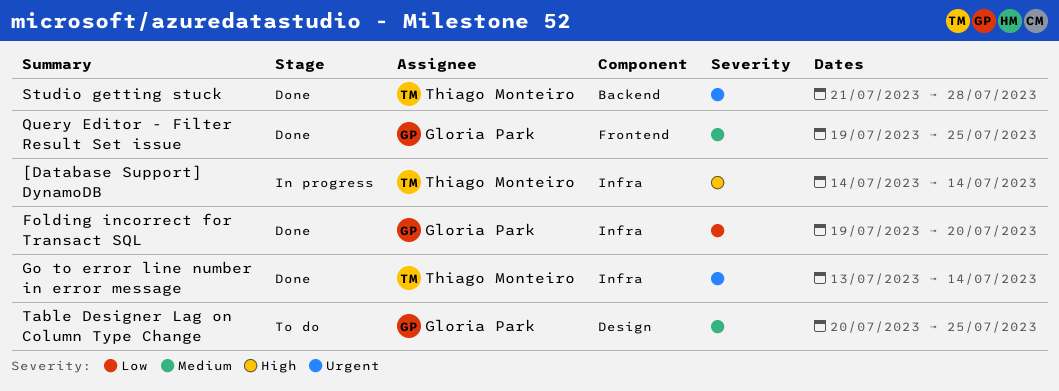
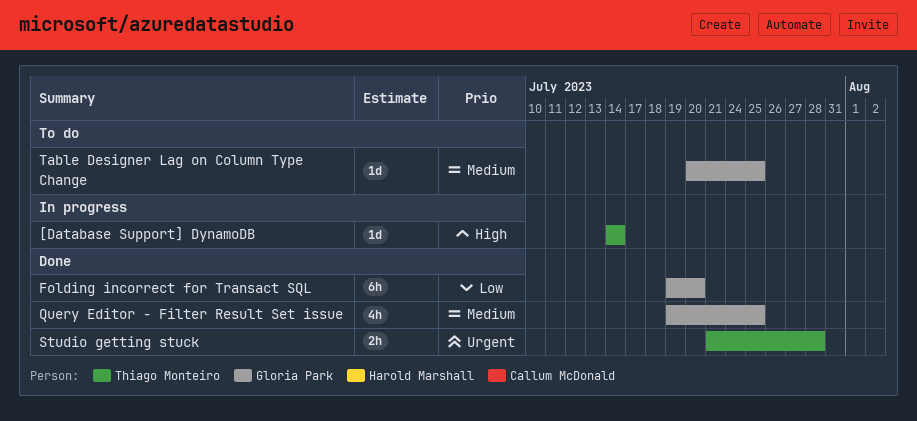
Go to error line number in error message: present -> none

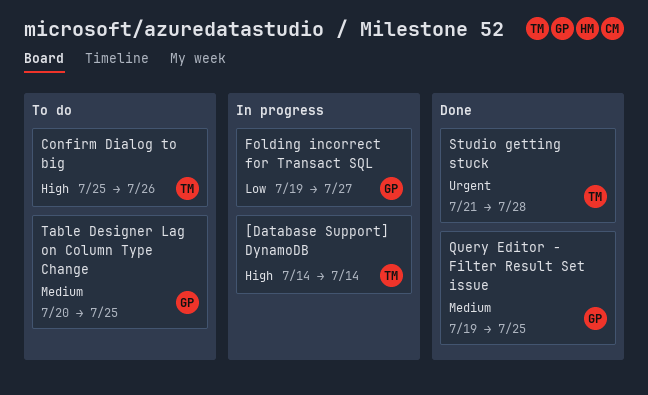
Confirm Dialog to big: none -> present
Folding incorrect for Transact SQL, status: Done -> In progress
Folding incorrect for Transact SQL, due: Jul 20 -> Jul 27

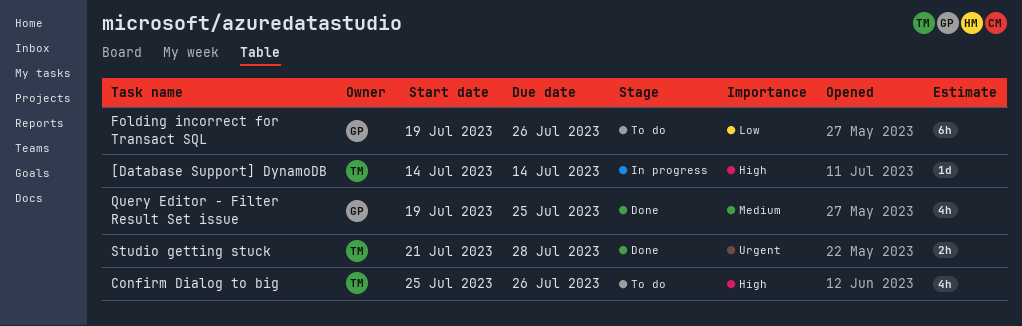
Folding incorrect for Transact SQL, status: In progress -> To do
Folding incorrect for Transact SQL, due: Jul 27 -> Jul 26
Table Designer Lag on Column Type Change: present -> none

